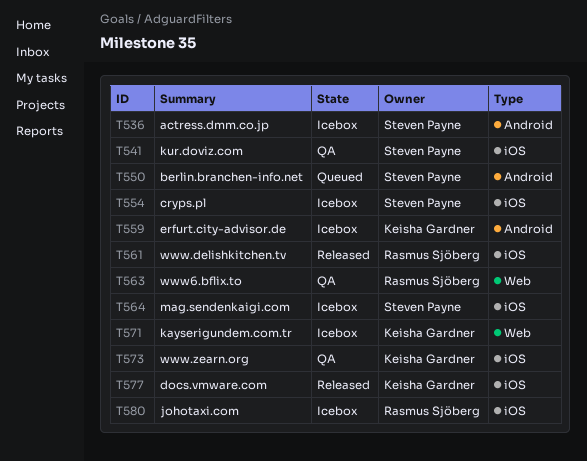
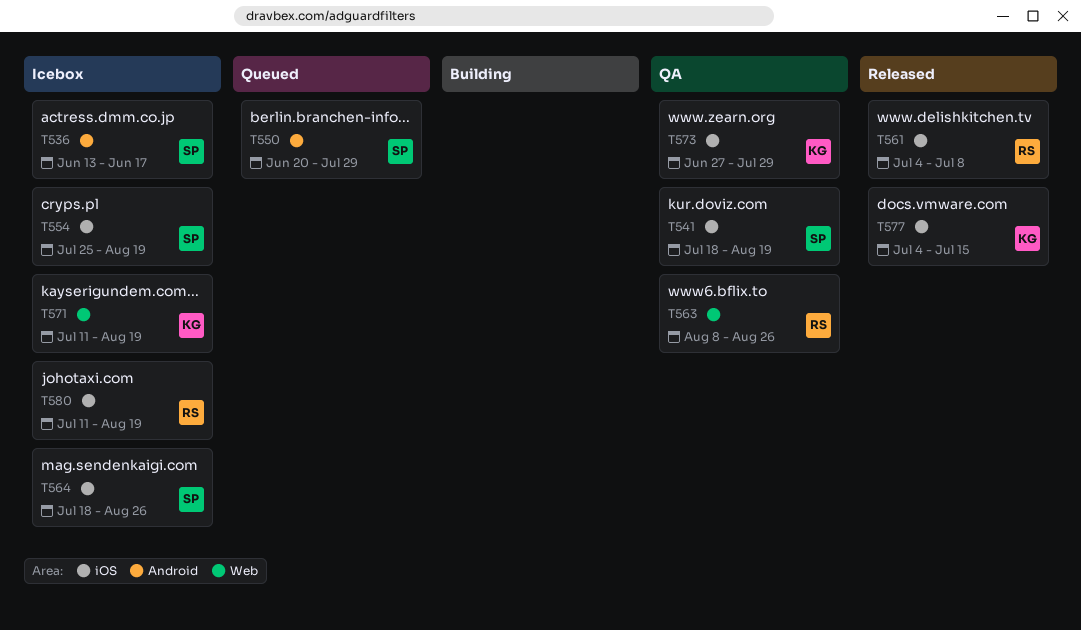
T559: present -> none

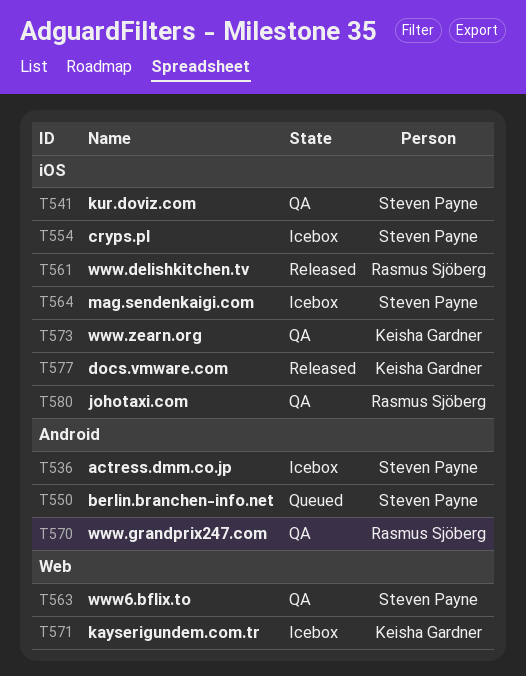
T563, owner: Rasmus Sjöberg -> Steven Payne
T570: none -> present
T580, status: Icebox -> QA

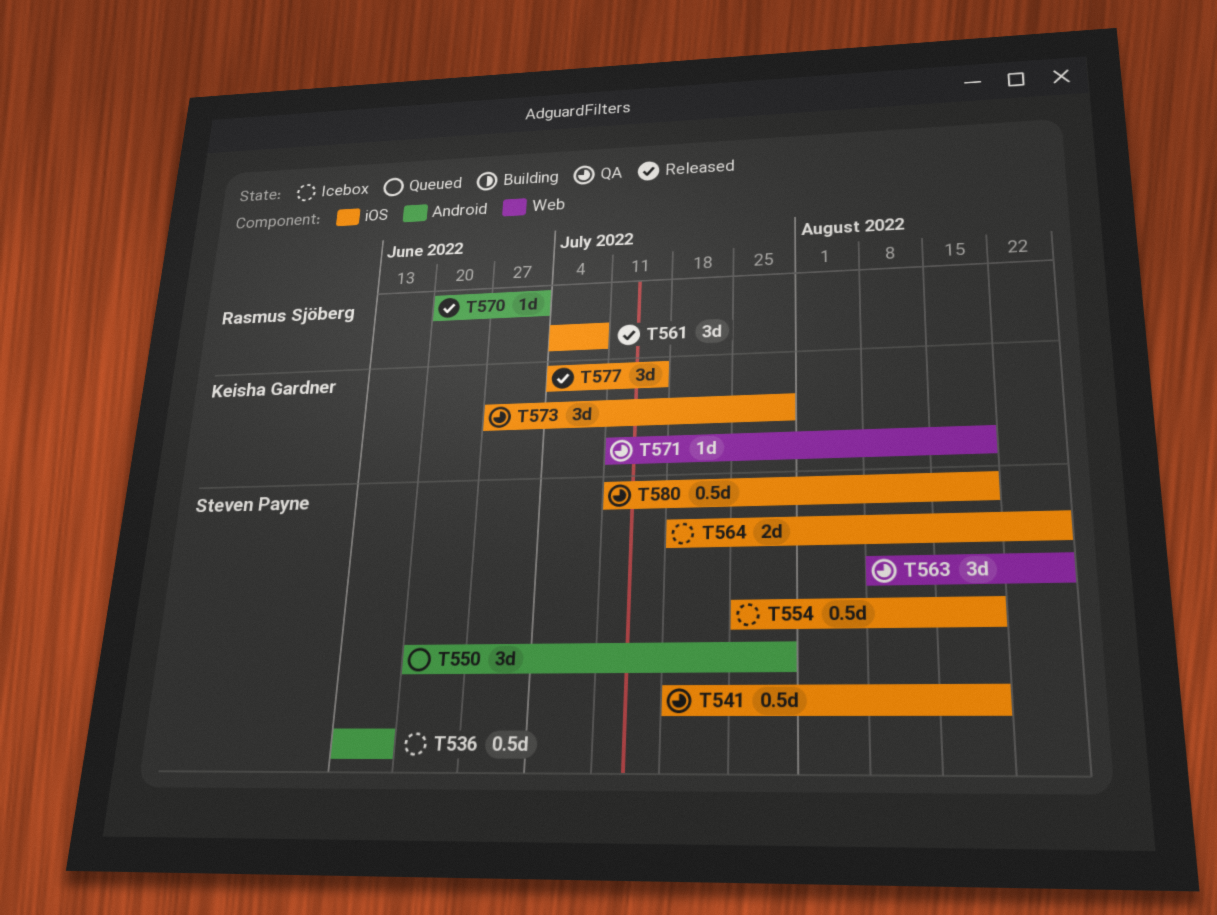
T570, status: QA -> Released
T571, status: Icebox -> QA
T580, owner: Rasmus Sjöberg -> Steven Payne

